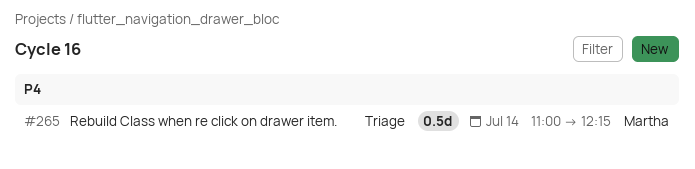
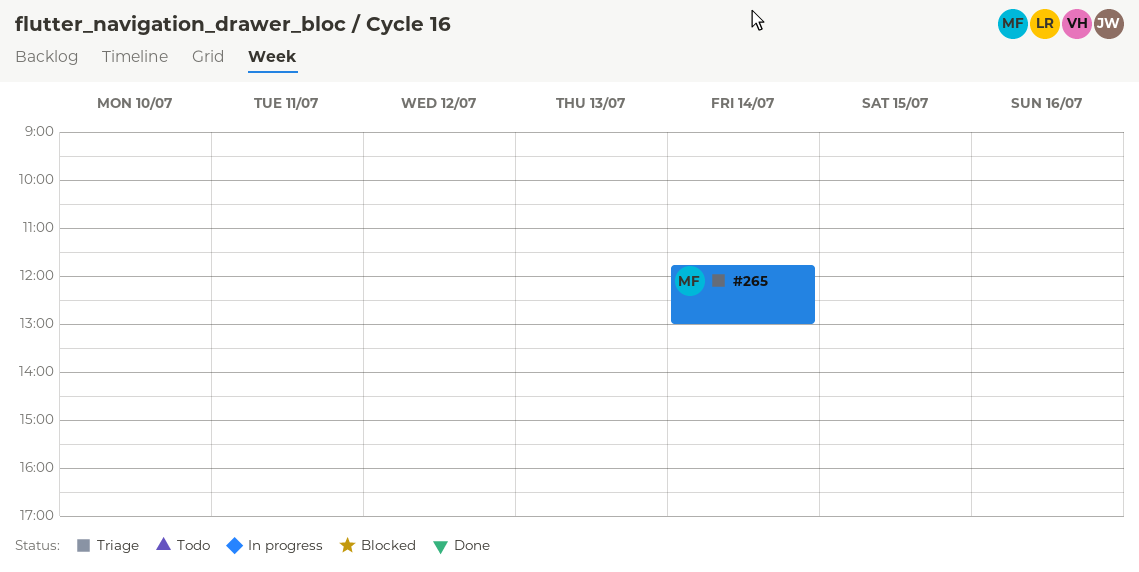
#265, begins: 11:00 -> 11:45
#265, ends: 12:15 -> 13:00

